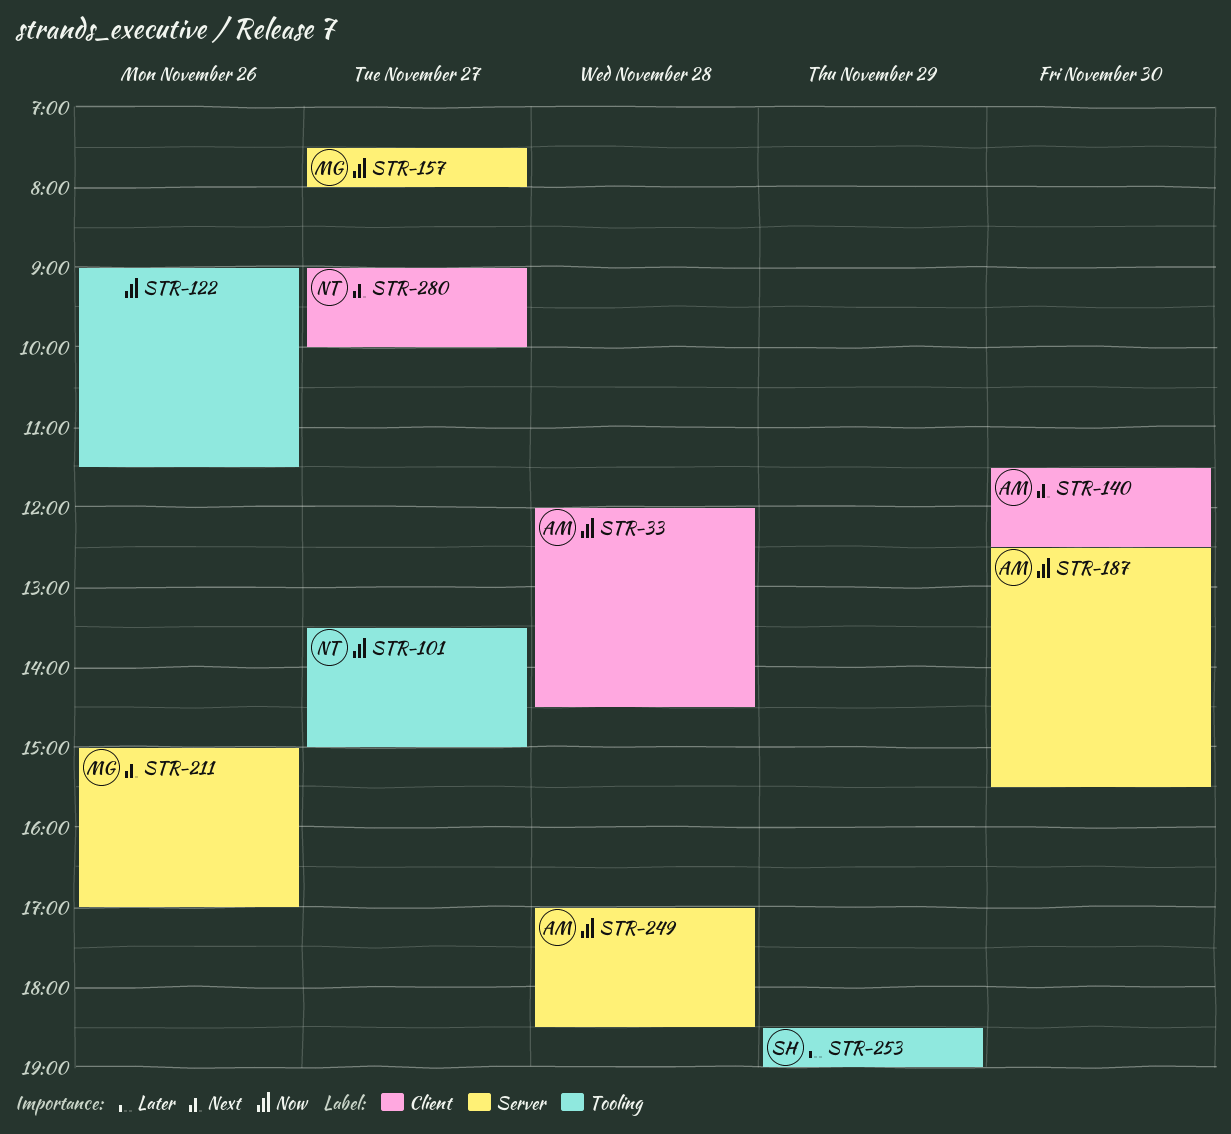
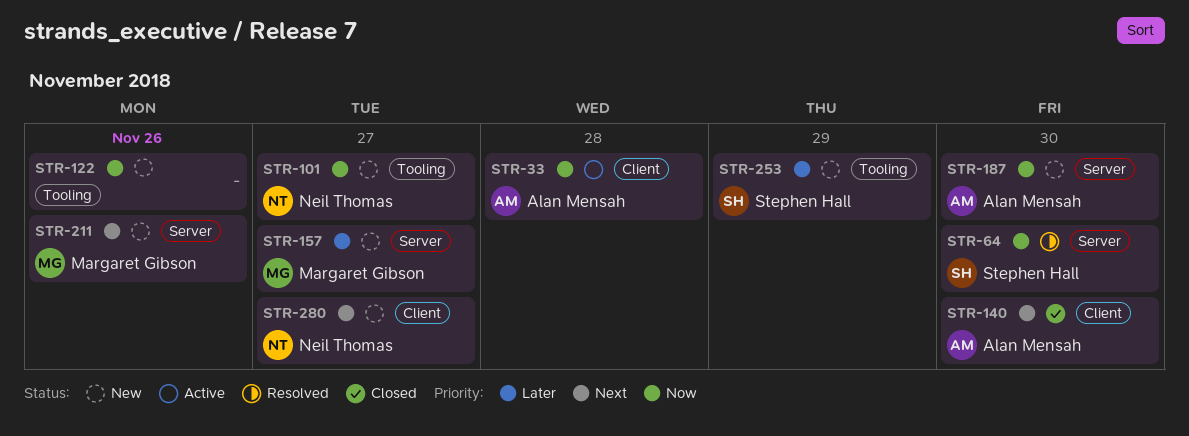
STR-64: none -> present
STR-157, priority: Now -> Later
STR-249: present -> none

